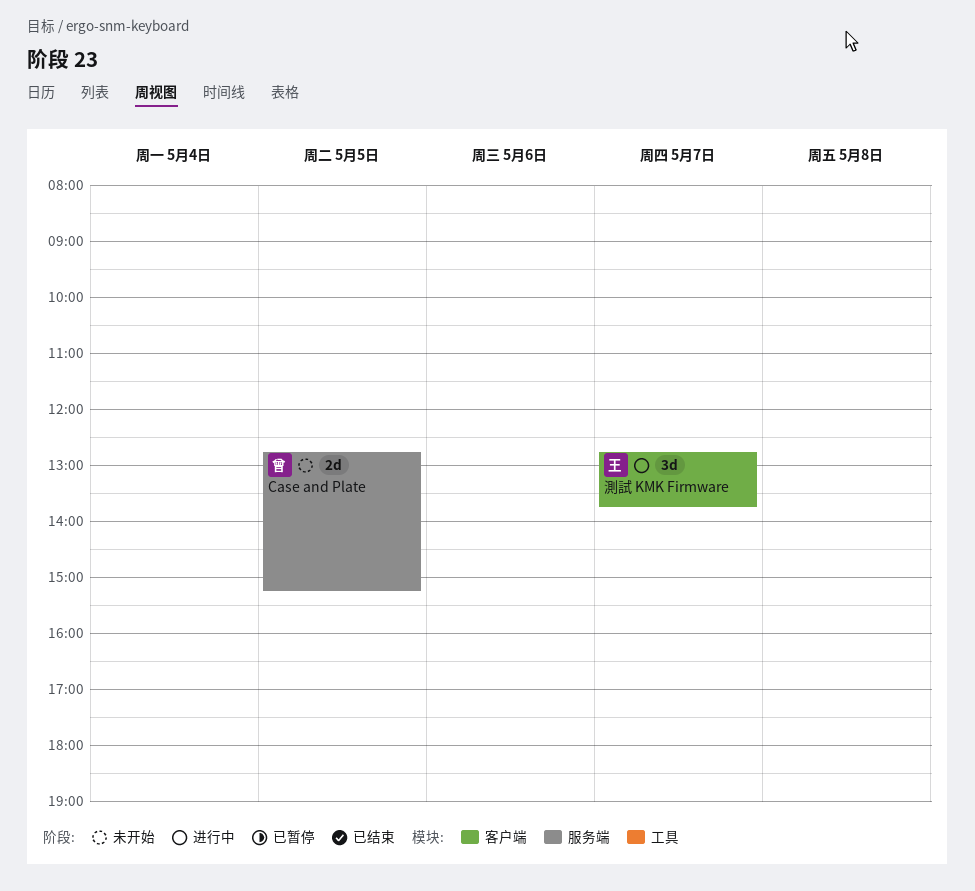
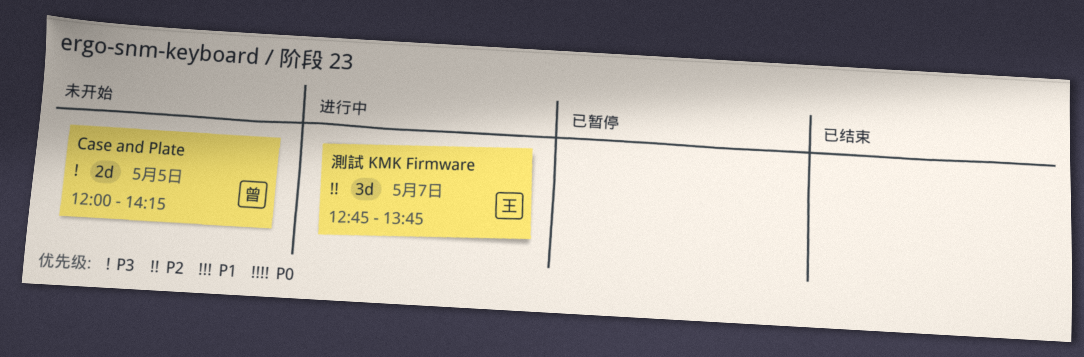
Case and Plate, begins: 12:45 -> 12:00
Case and Plate, ends: 15:15 -> 14:15

